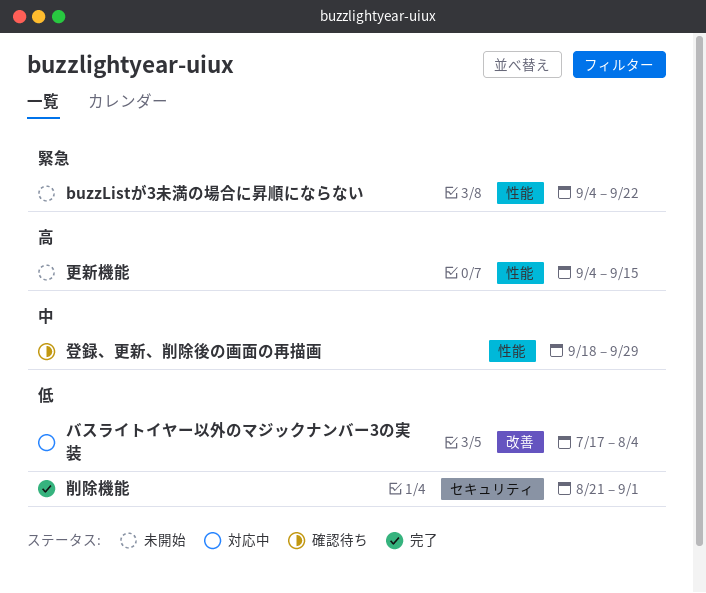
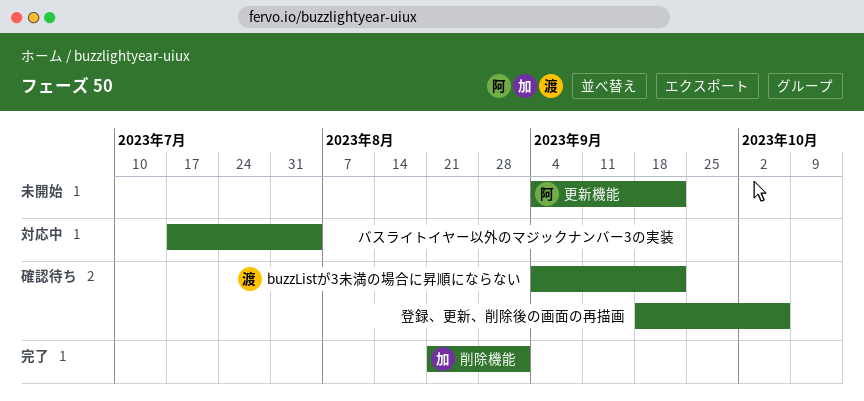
buzzListが3未満の場合に昇順にならない, status: 未開始 -> 確認待ち
更新機能, due: Sep 15 -> Sep 22
登録、更新、削除後の画面の再描画, due: Sep 29 -> Oct 6

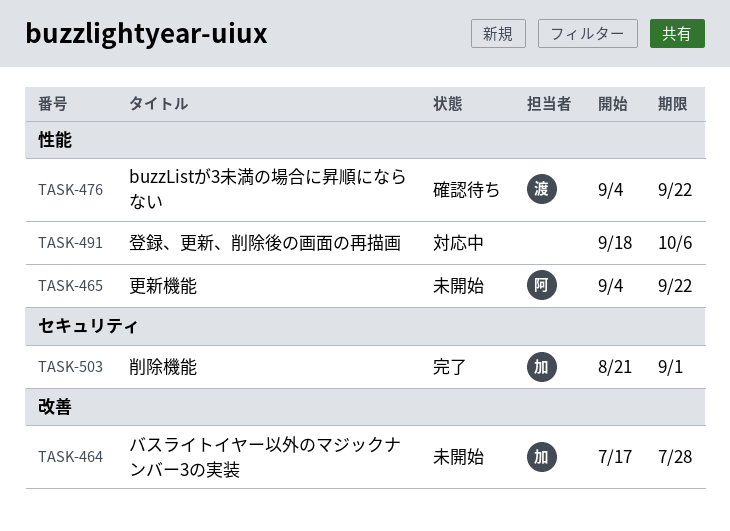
バスライトイヤー以外のマジックナンバー3の実装, status: 対応中 -> 未開始
バスライトイヤー以外のマジックナンバー3の実装, owner: none -> 加
バスライトイヤー以外のマジックナンバー3の実装, due: Aug 4 -> Jul 28
登録、更新、削除後の画面の再描画, status: 確認待ち -> 対応中

